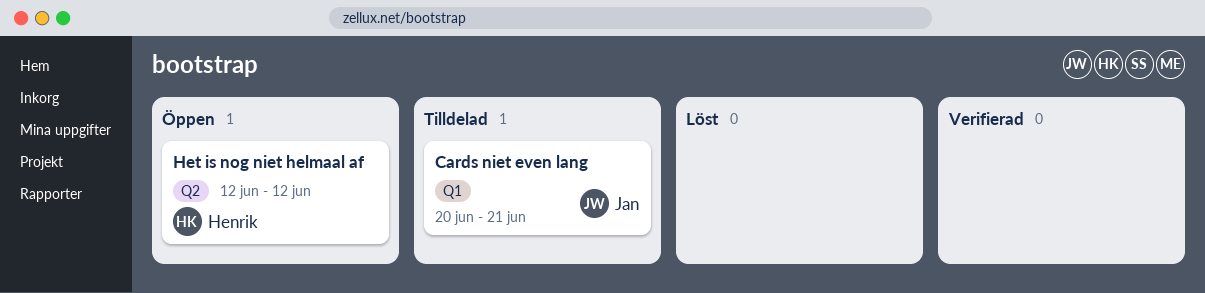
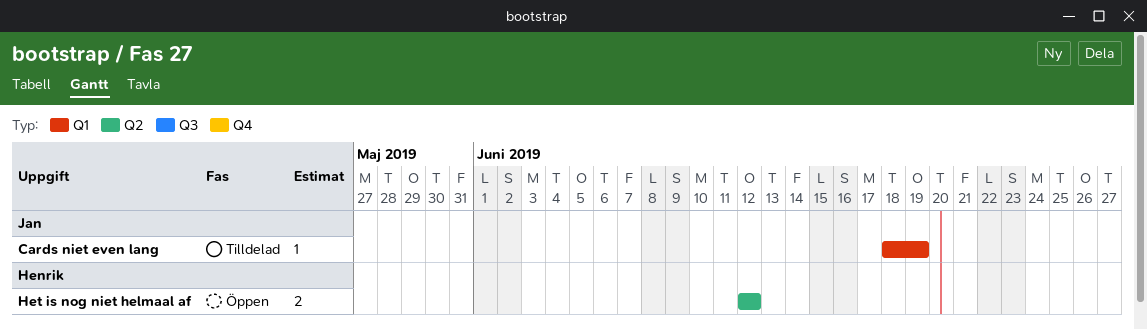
Cards niet even lang, start: Jun 20 -> Jun 18
Cards niet even lang, due: Jun 21 -> Jun 19

